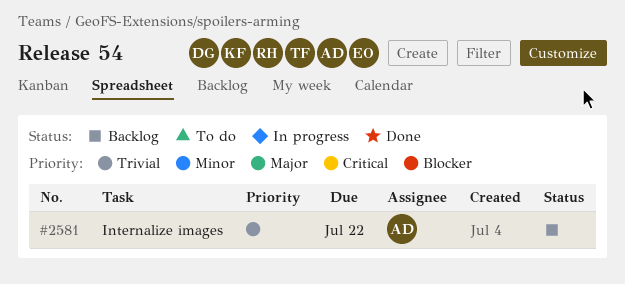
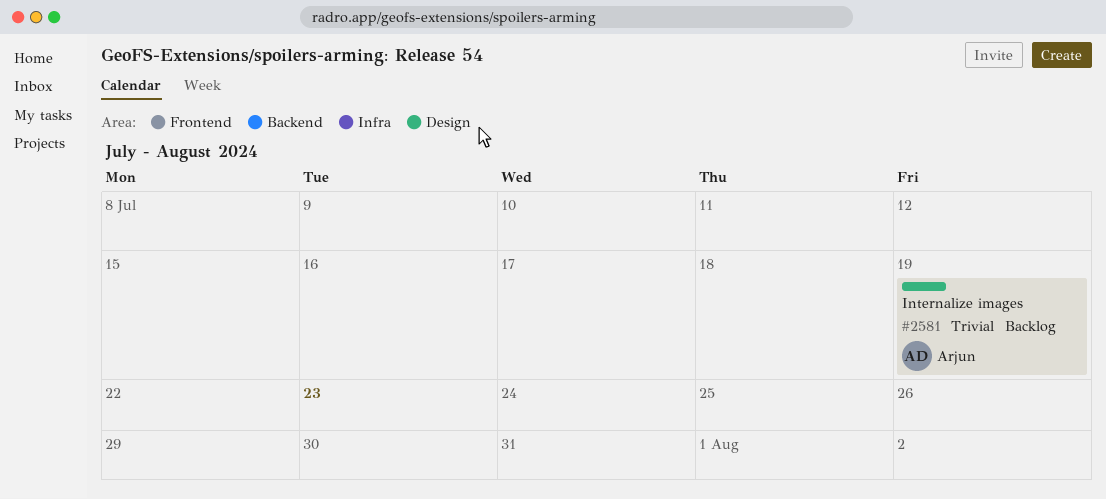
#2581, due: Jul 22 -> Jul 19

